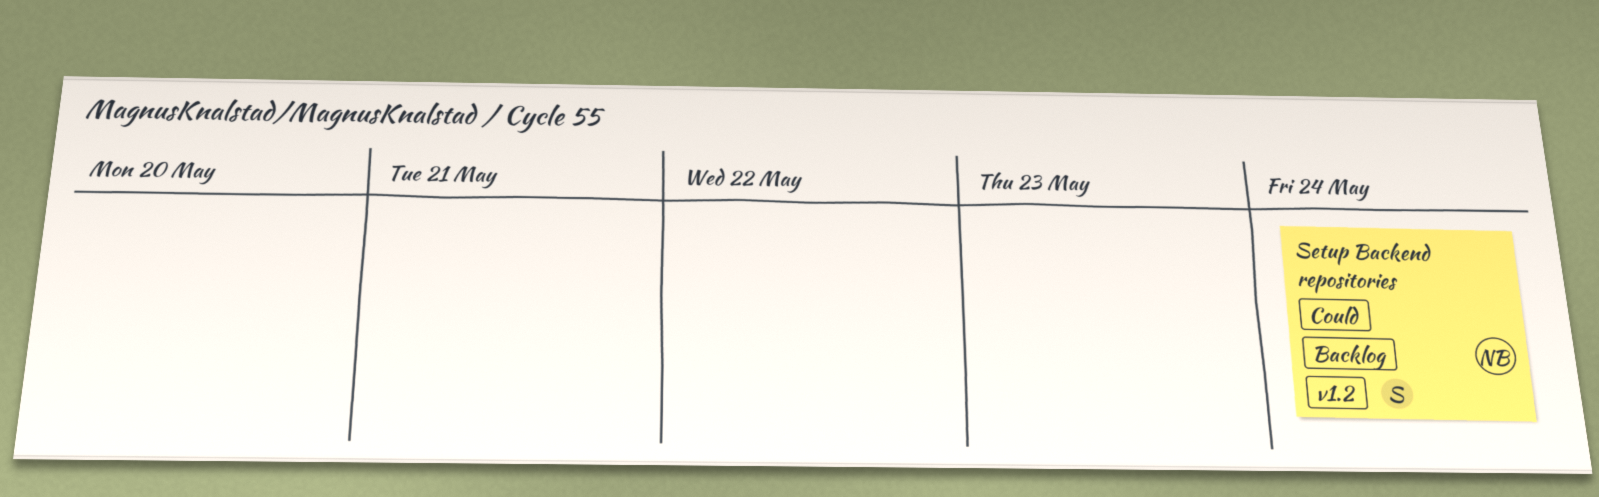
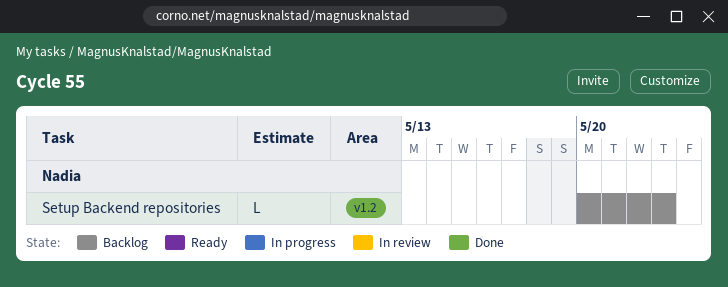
Setup Backend repositories, estimate: S -> L
Setup Backend repositories, due: May 24 -> May 23

